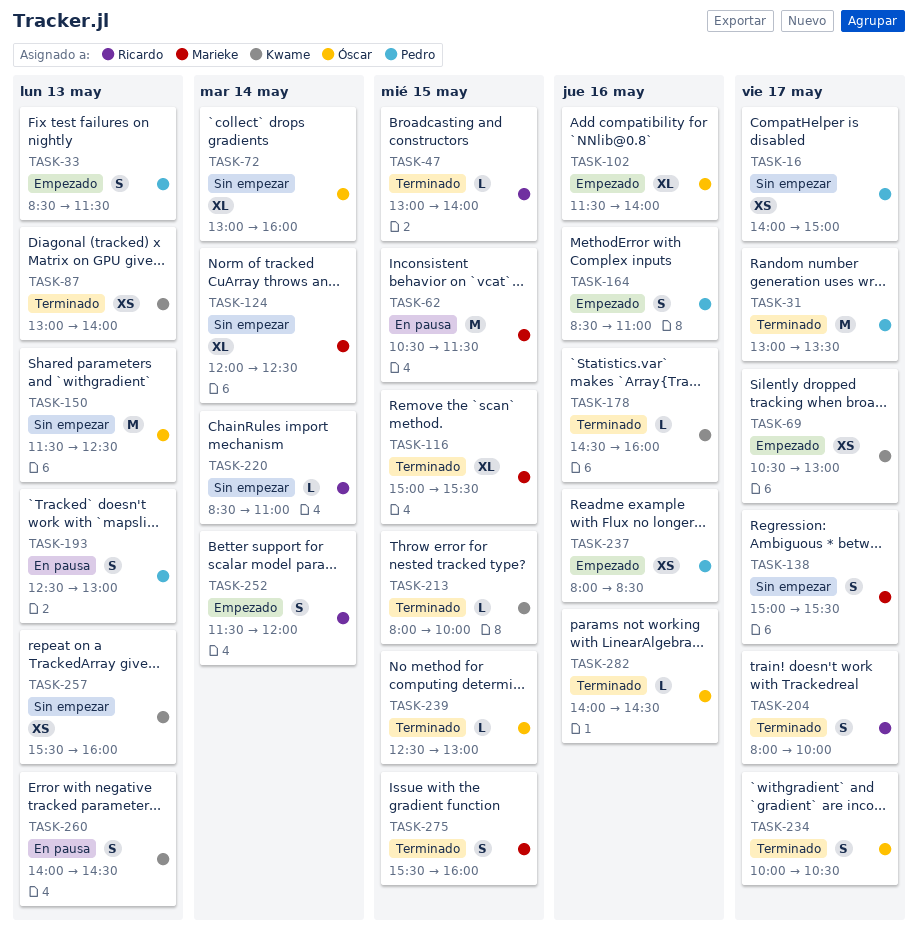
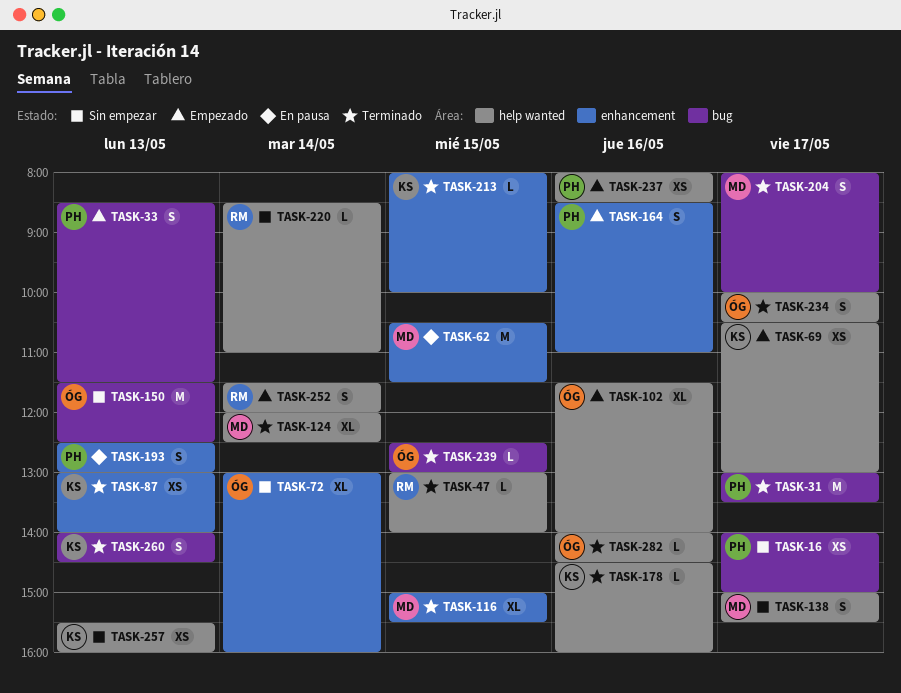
TASK-124, status: Sin empezar -> Terminado
TASK-204, owner: Ricardo -> Marieke
TASK-260, status: En pausa -> Terminado
TASK-275: present -> none

